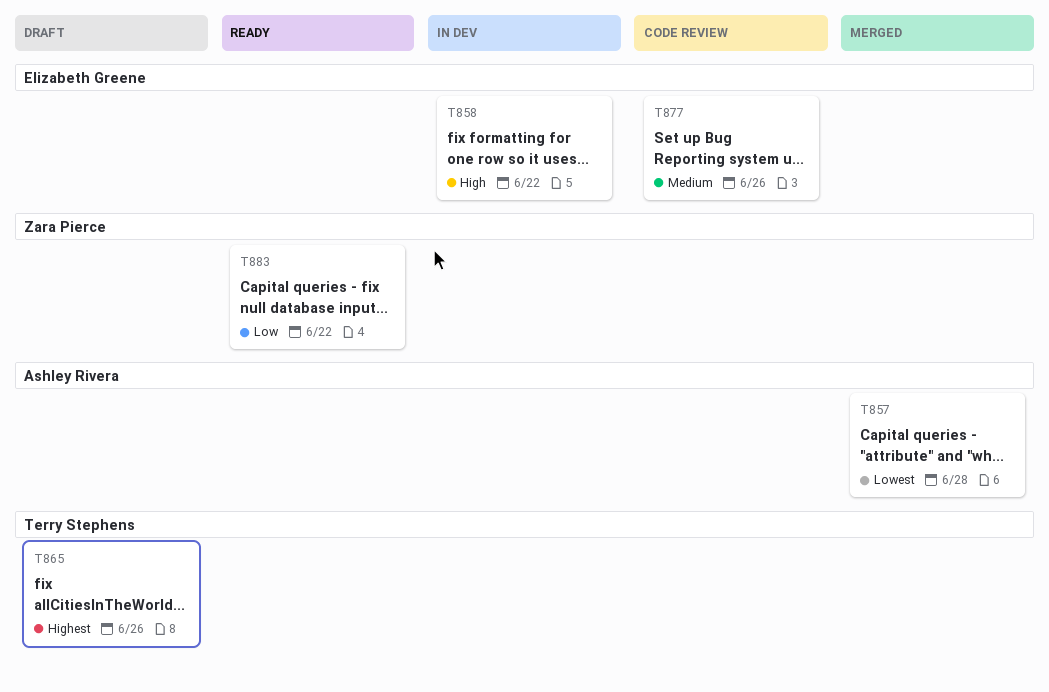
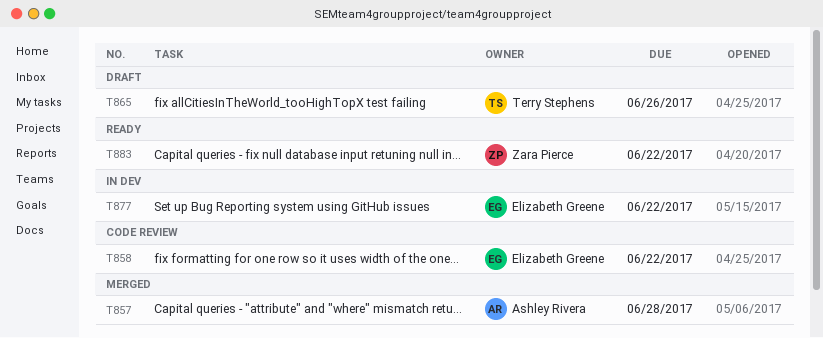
T858, status: In dev -> Code review
T877, status: Code review -> In dev
T877, due: Jun 26 -> Jun 22

